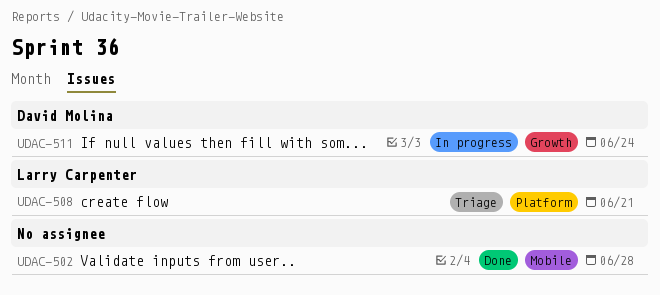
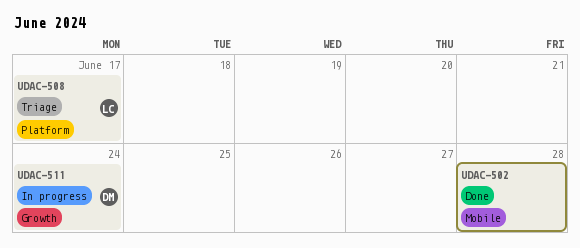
UDAC-508, due: Jun 21 -> Jun 17

